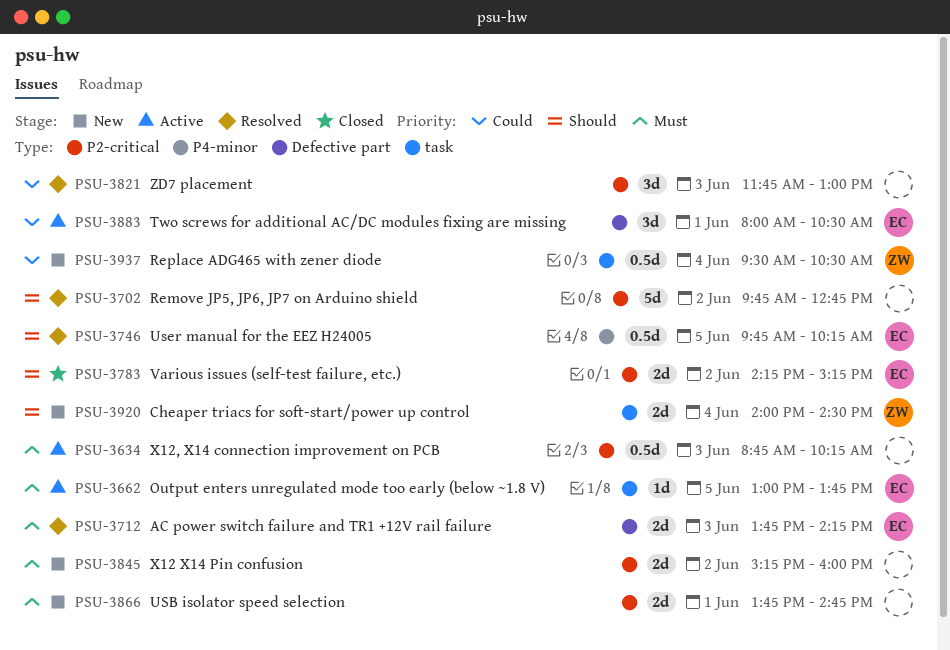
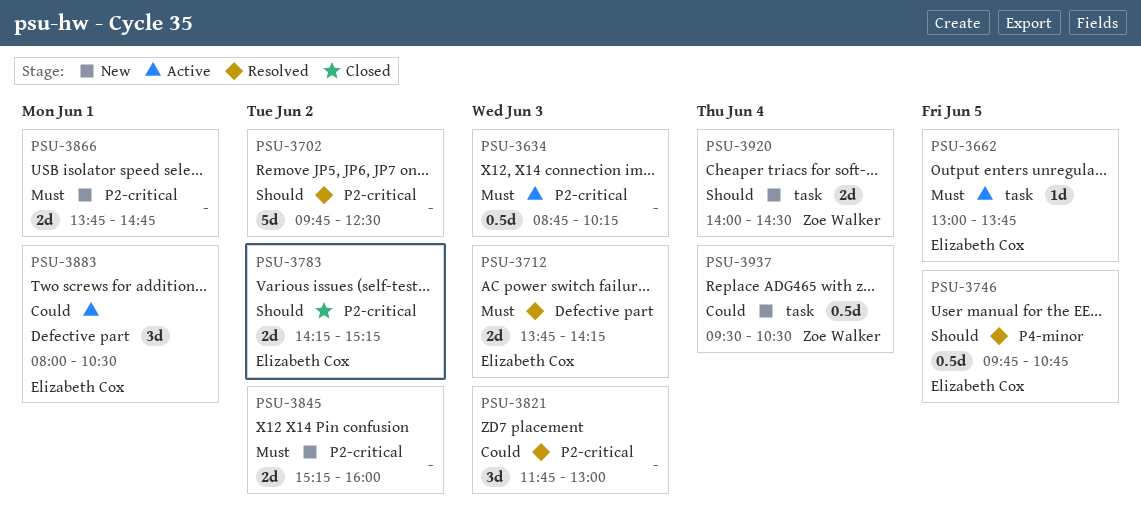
PSU-3702, ends: 12:45 -> 12:30
PSU-3746, ends: 10:15 -> 10:45

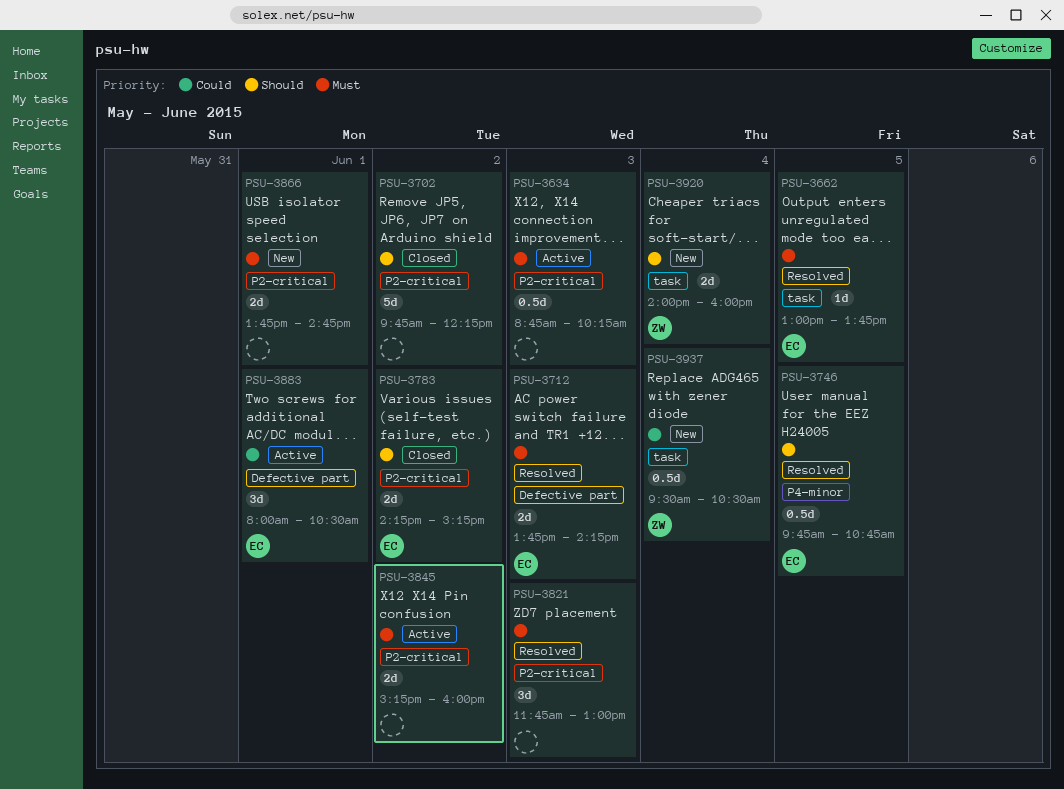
PSU-3662, status: Active -> Resolved
PSU-3702, status: Resolved -> Closed
PSU-3702, ends: 12:30 -> 12:15
PSU-3821, priority: Could -> Must
PSU-3845, status: New -> Active
PSU-3920, ends: 14:30 -> 16:00

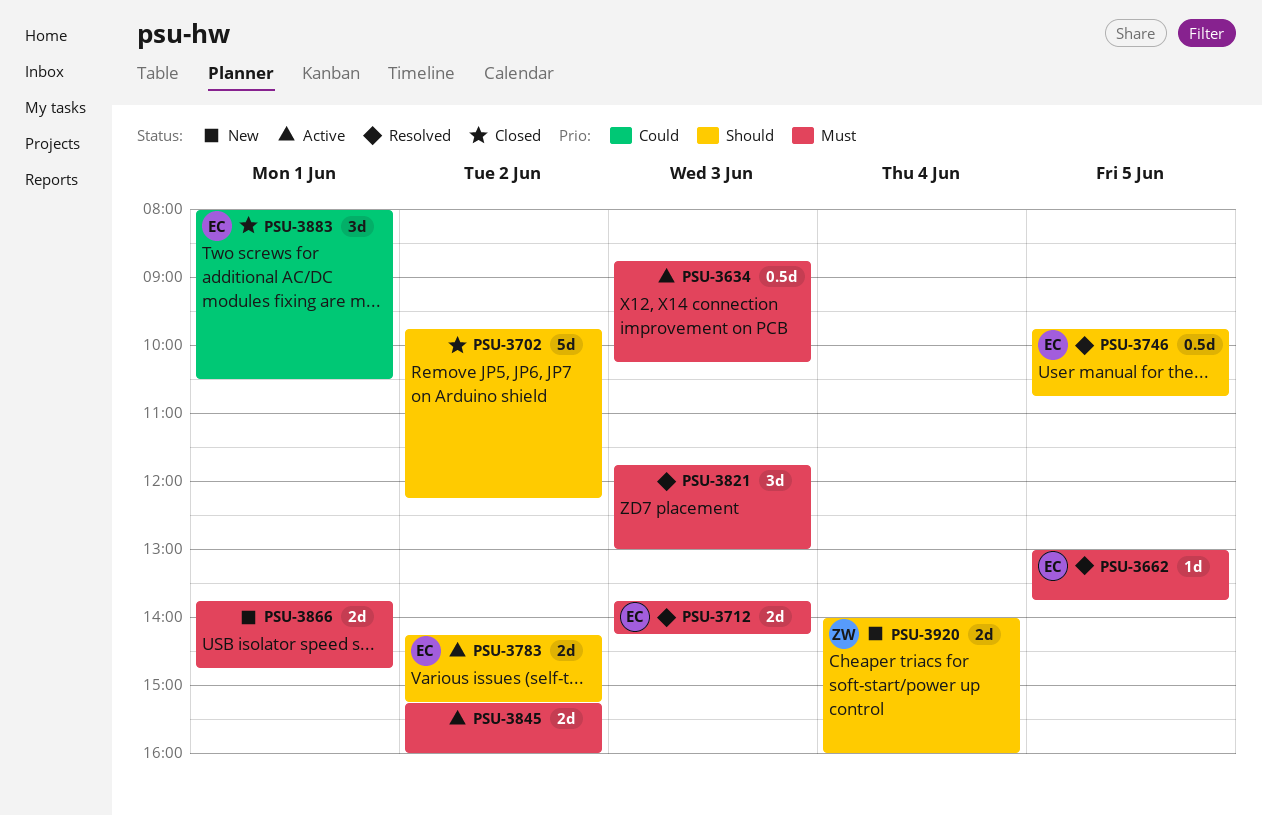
PSU-3783, status: Closed -> Active
PSU-3883, status: Active -> Closed
PSU-3937: present -> none

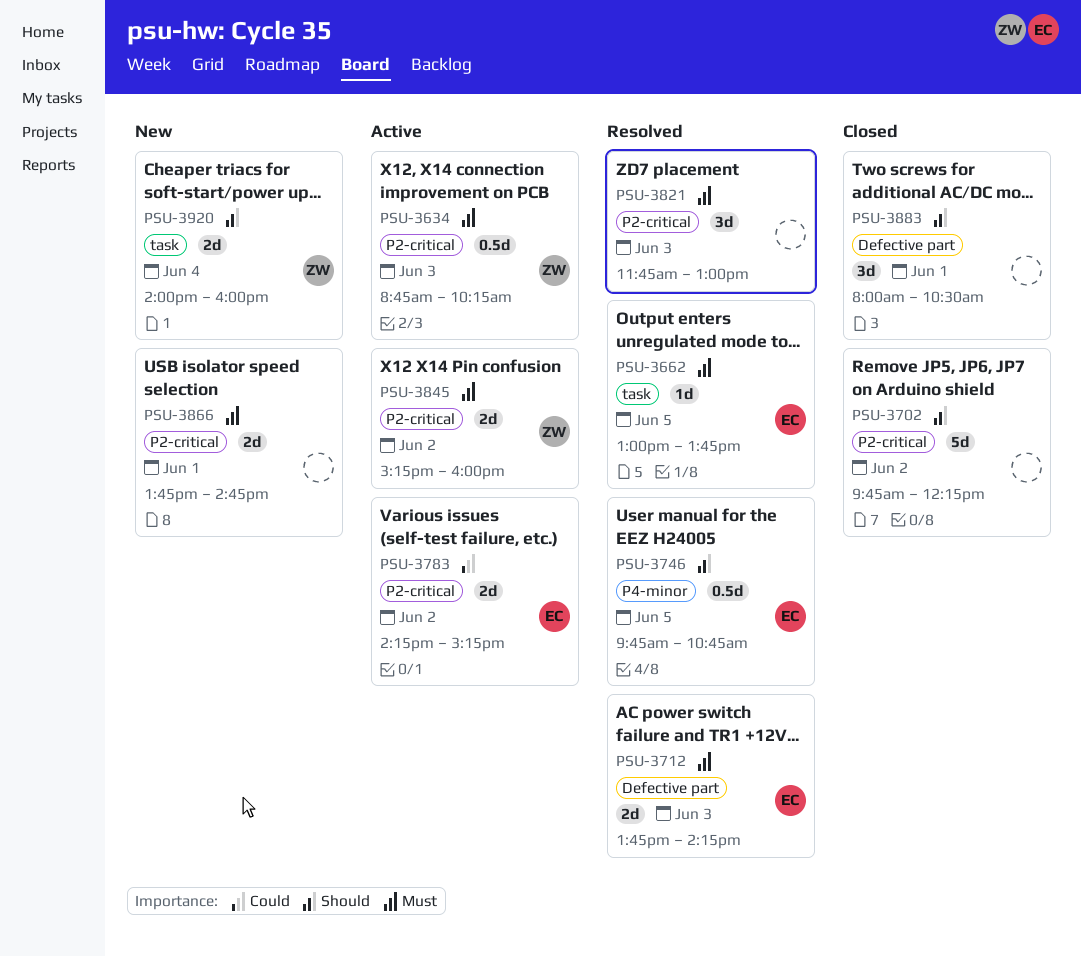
PSU-3634, owner: none -> ZW
PSU-3783, priority: Should -> Could
PSU-3845, owner: none -> ZW
PSU-3883, owner: EC -> none
PSU-3883, priority: Could -> Should

